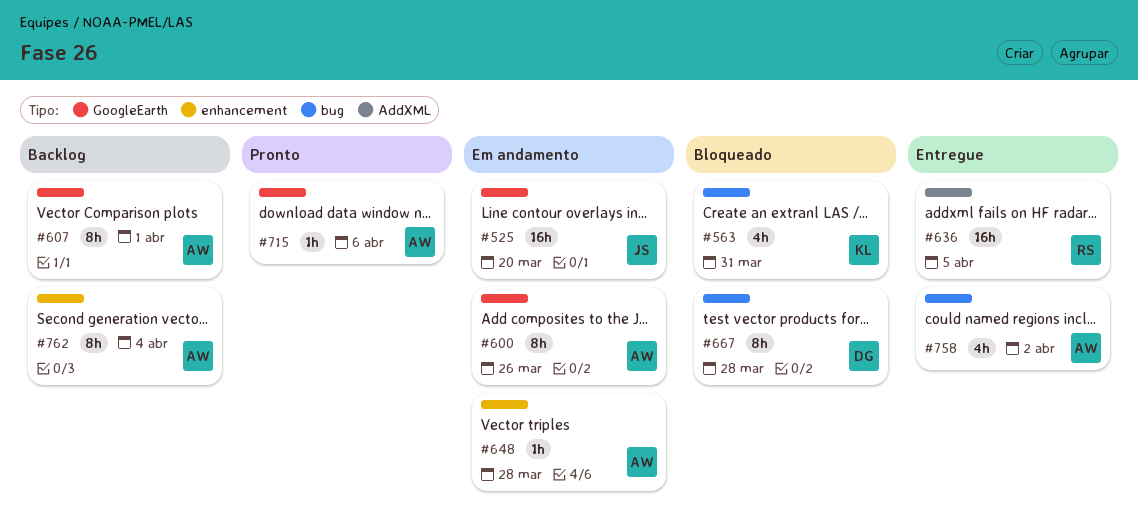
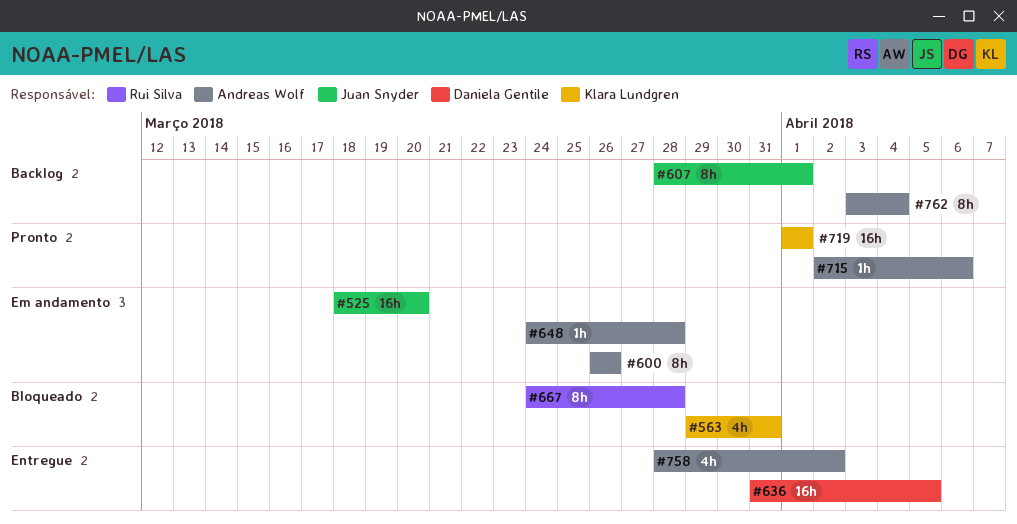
#607, owner: Andreas Wolf -> Juan Snyder
#636, owner: Rui Silva -> Daniela Gentile
#667, owner: Daniela Gentile -> Rui Silva
#719: none -> present

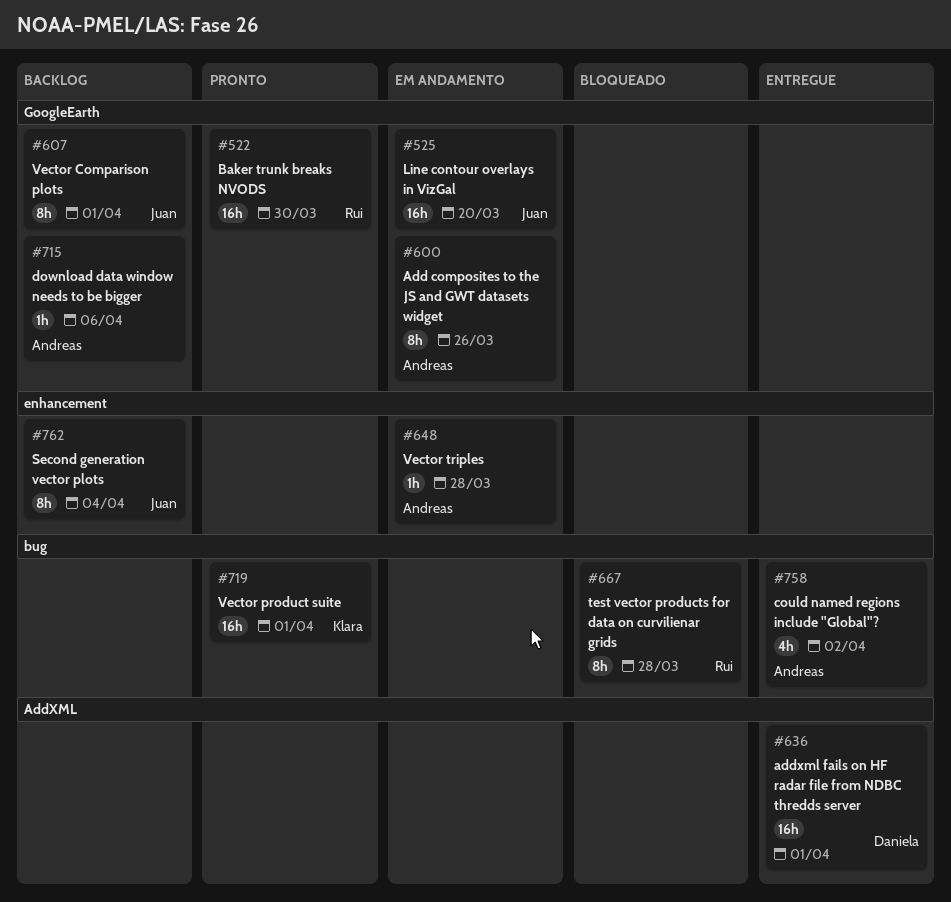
#522: none -> present
#563: present -> none
#636, due: Apr 5 -> Apr 1
#715, status: Pronto -> Backlog
#762, owner: Andreas Wolf -> Juan Snyder

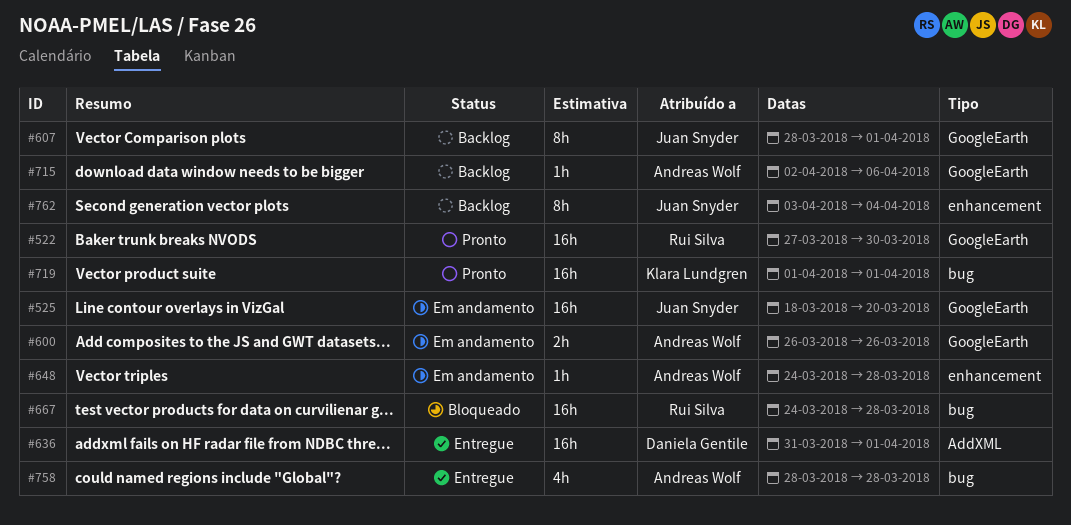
#600, estimate: 8h -> 2h
#667, estimate: 8h -> 16h
#758, due: Apr 2 -> Mar 28

